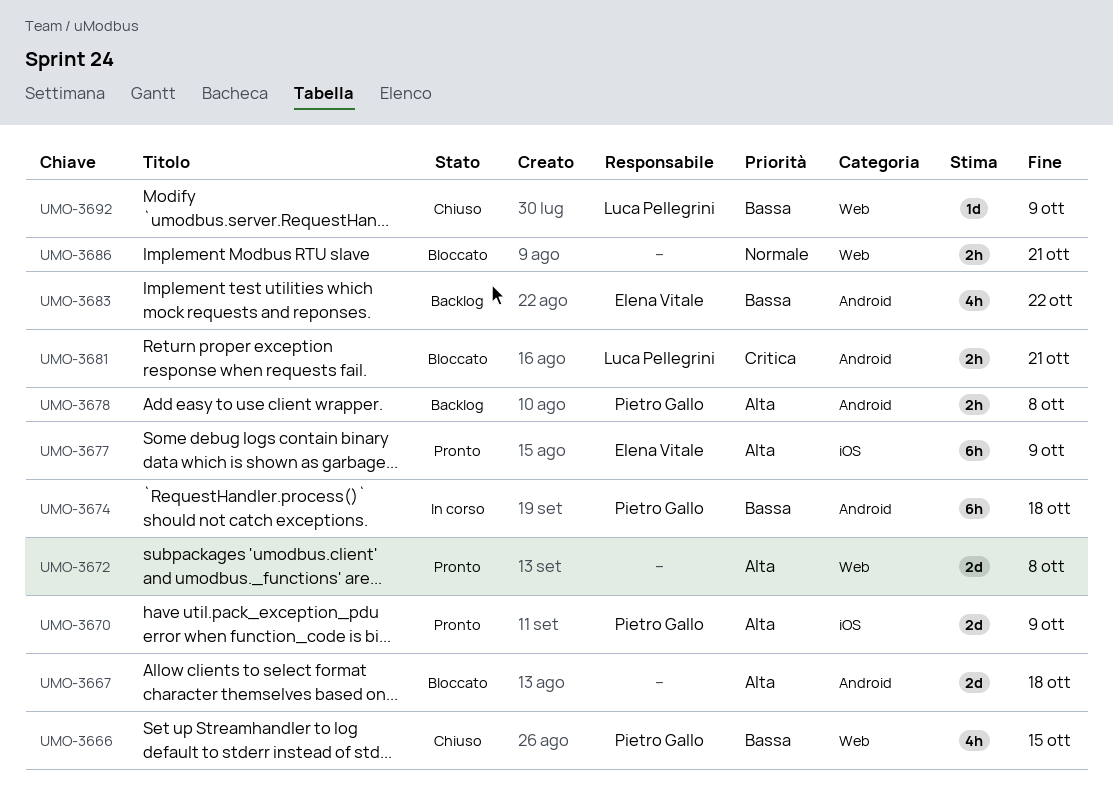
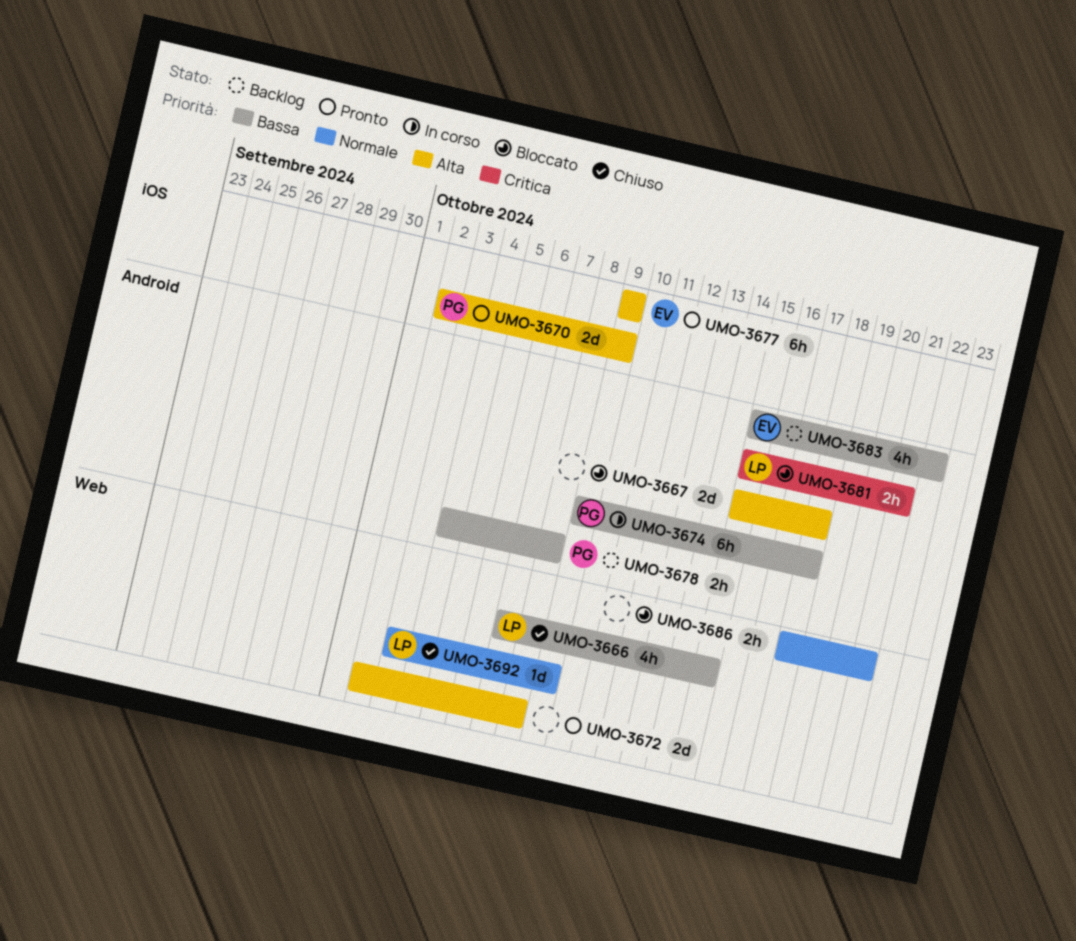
UMO-3666, owner: Pietro Gallo -> Luca Pellegrini
UMO-3678, priority: Alta -> Bassa
UMO-3692, priority: Bassa -> Normale

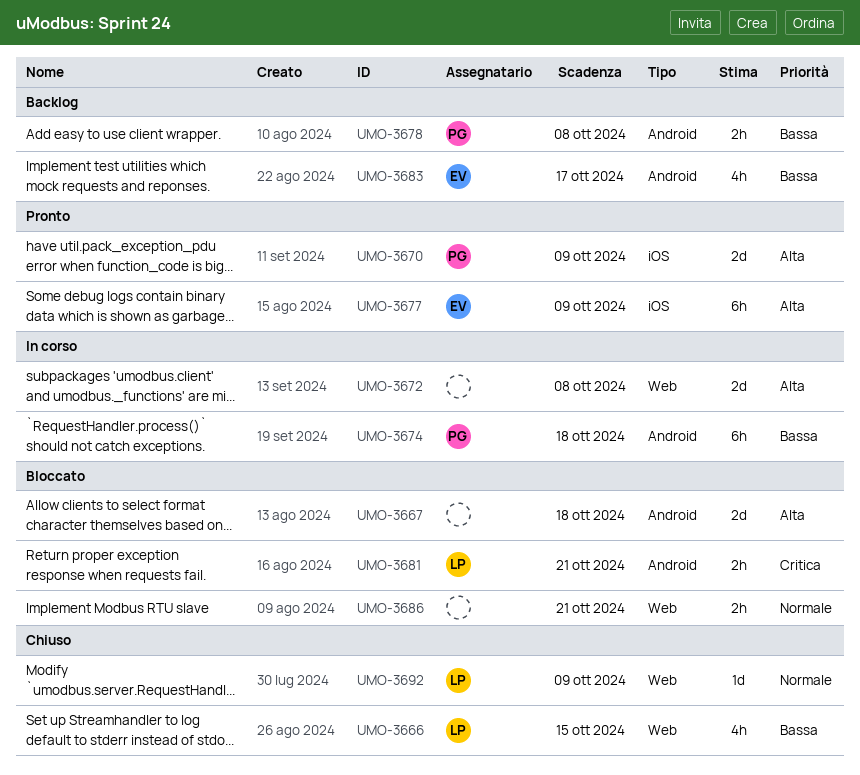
UMO-3672, status: Pronto -> In corso
UMO-3683, due: Oct 22 -> Oct 17

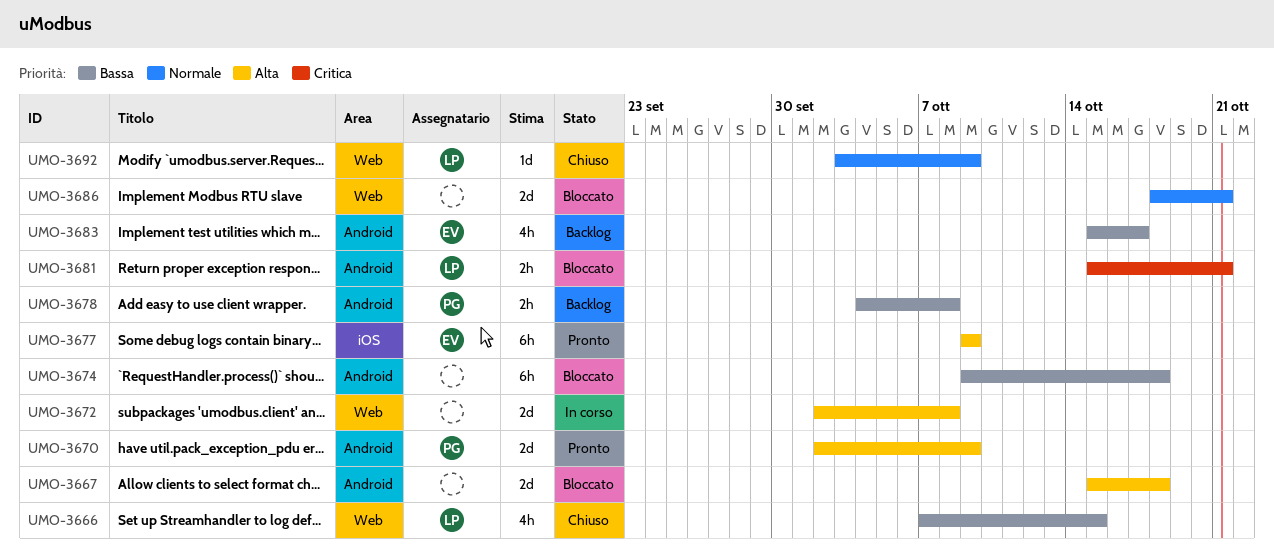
UMO-3670, label: iOS -> Android
UMO-3674, status: In corso -> Bloccato
UMO-3674, owner: PG -> none
UMO-3686, estimate: 2h -> 2d

